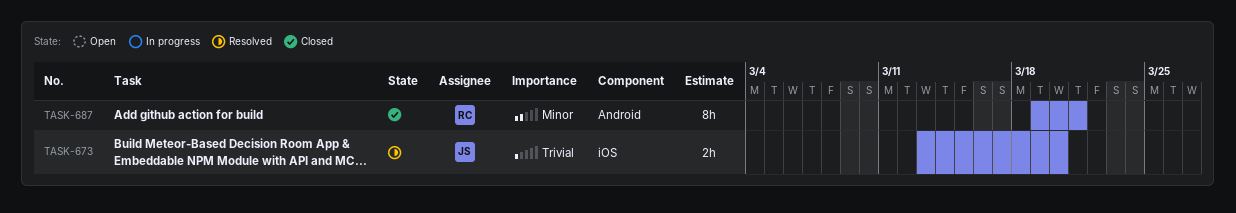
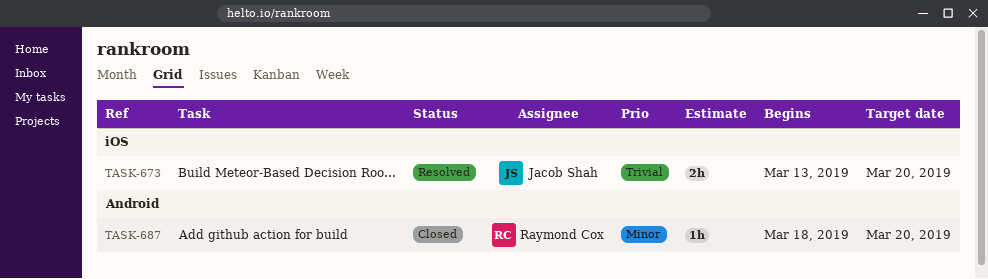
TASK-687, estimate: 8h -> 1h
TASK-687, start: Mar 19 -> Mar 18
TASK-687, due: Mar 21 -> Mar 20

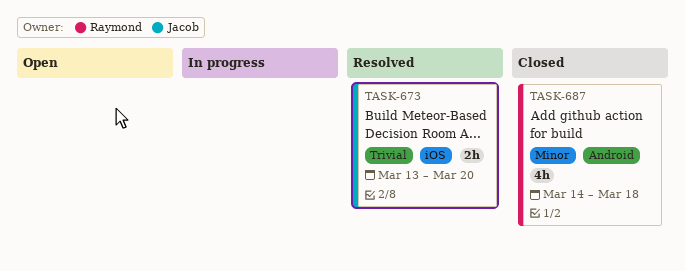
TASK-687, estimate: 1h -> 4h
TASK-687, start: Mar 18 -> Mar 14
TASK-687, due: Mar 20 -> Mar 18

